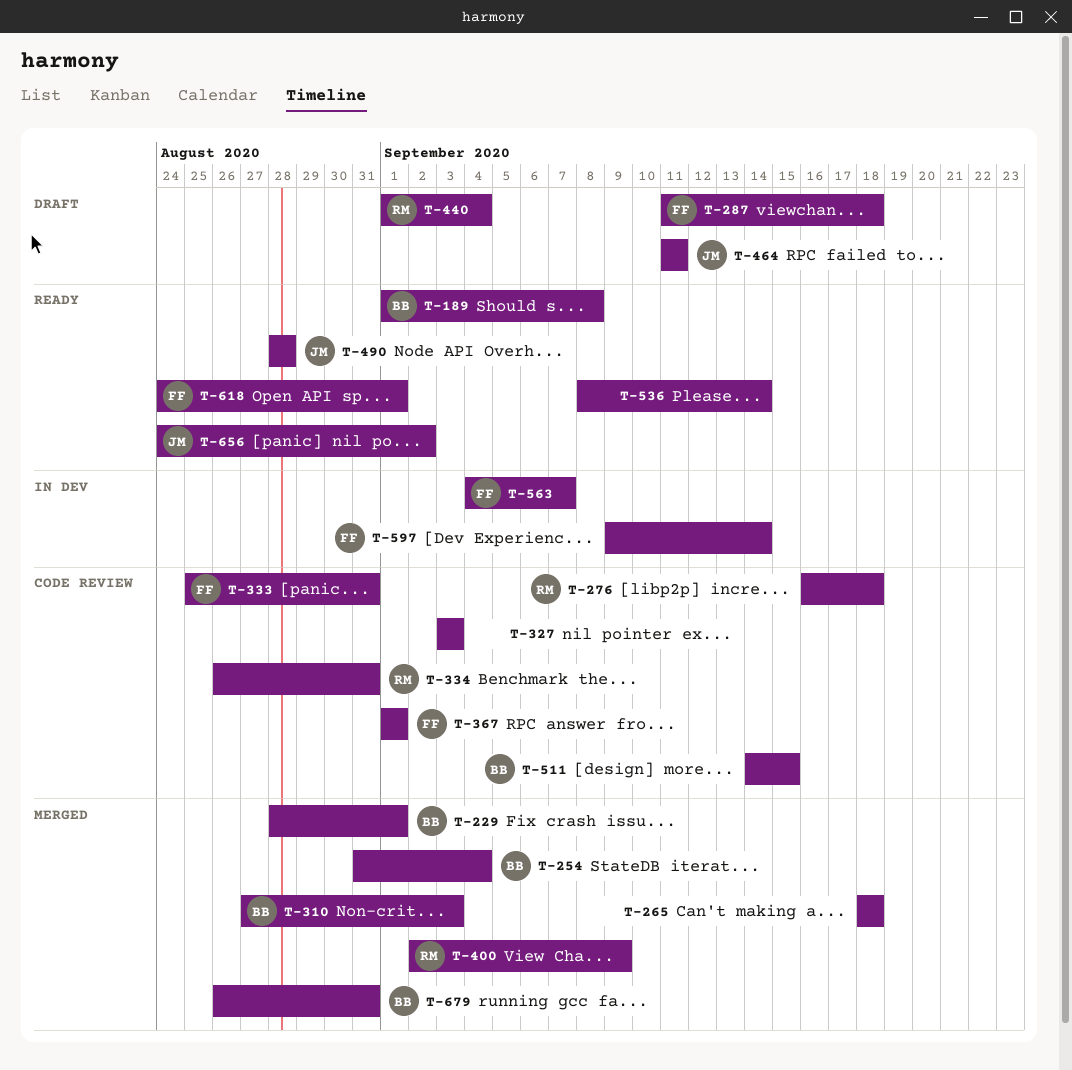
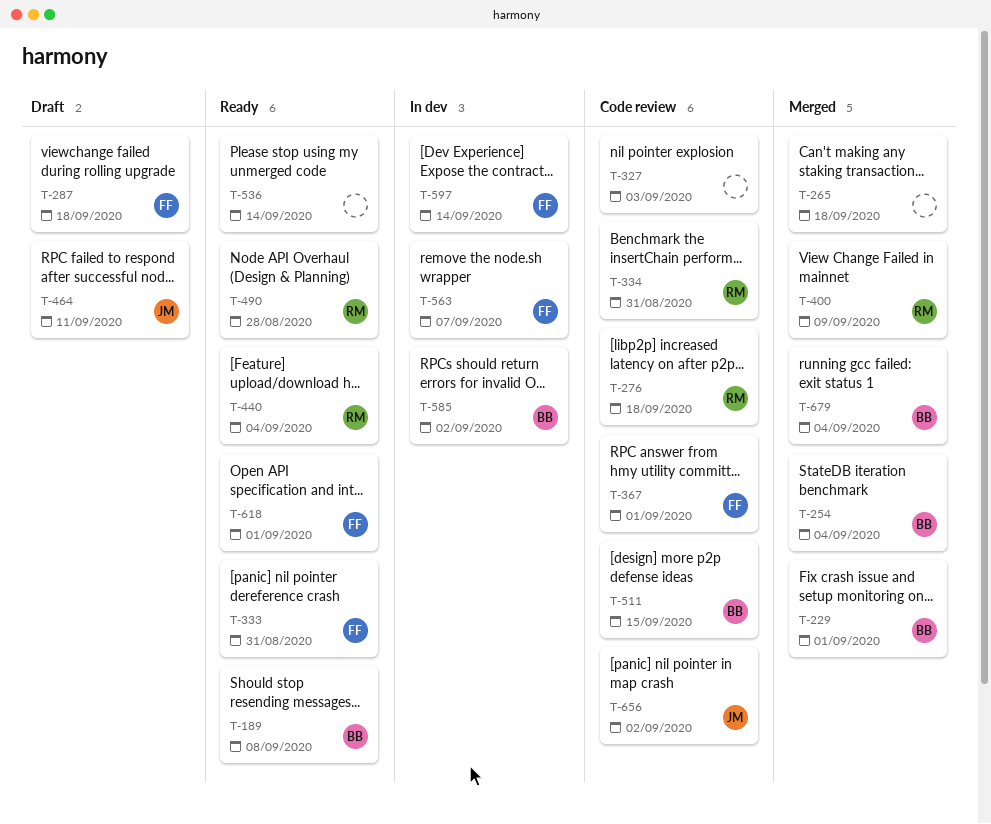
T-310: present -> none
T-333, status: Code review -> Ready
T-440, status: Draft -> Ready
T-490, owner: JM -> RM
T-585: none -> present
T-656, status: Ready -> Code review
T-679, due: Aug 31 -> Sep 4

